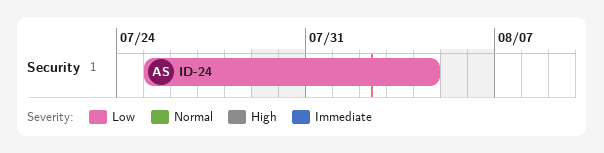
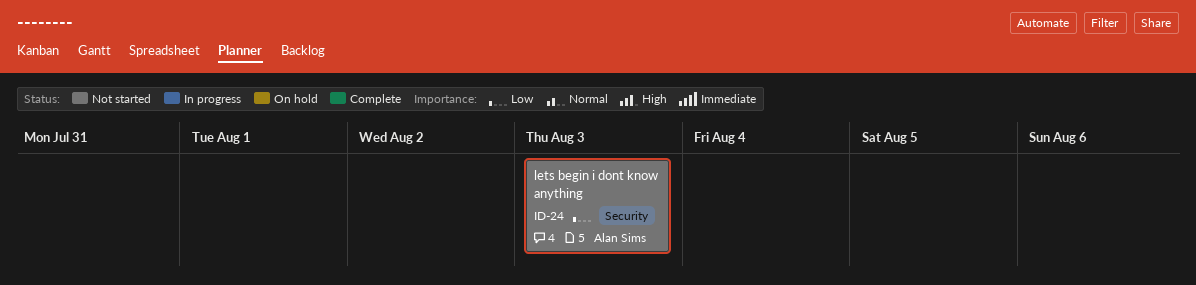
ID-24, due: Aug 4 -> Aug 3

